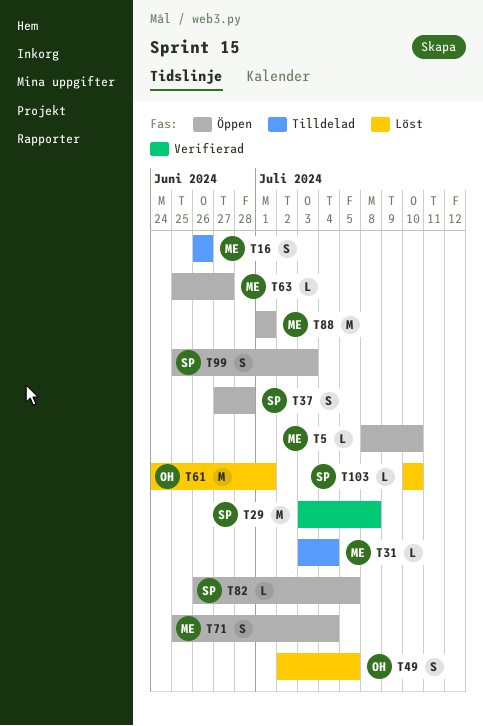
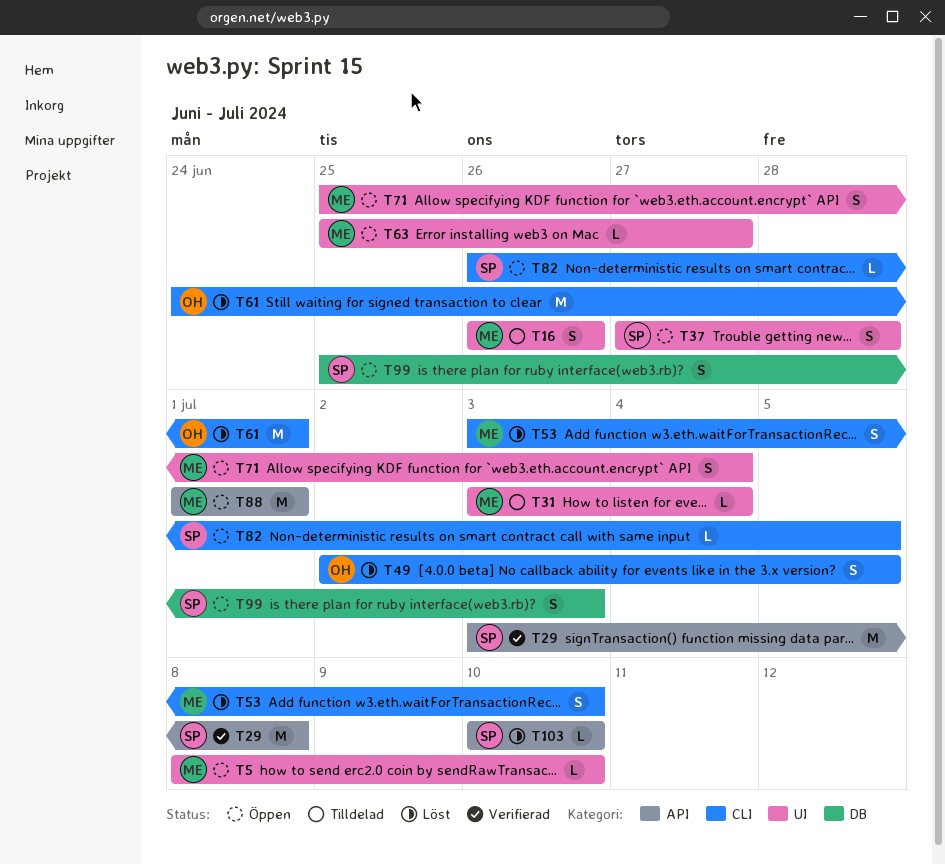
T53: none -> present

